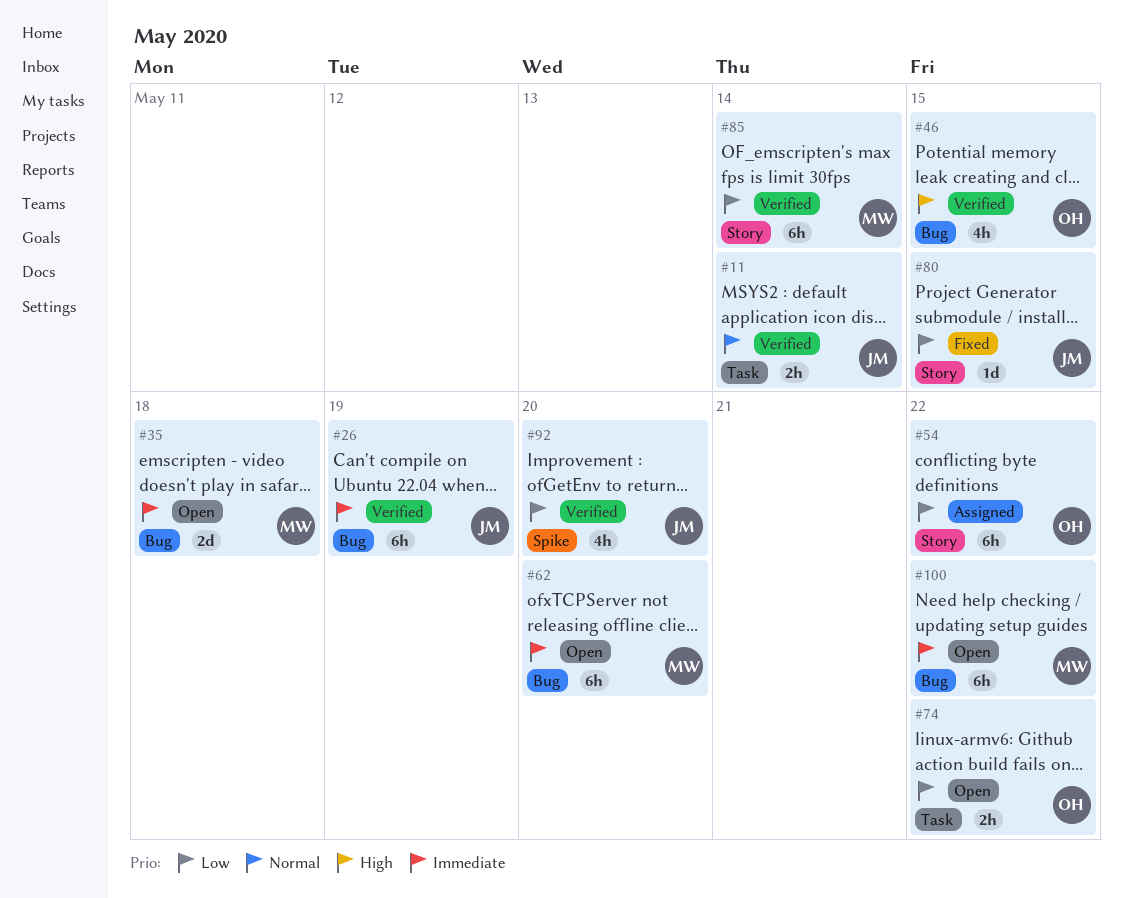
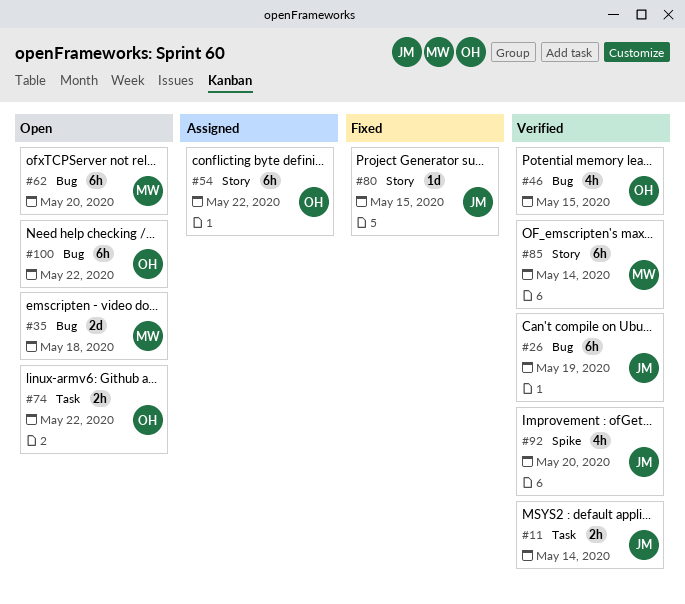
#100, owner: MW -> OH

